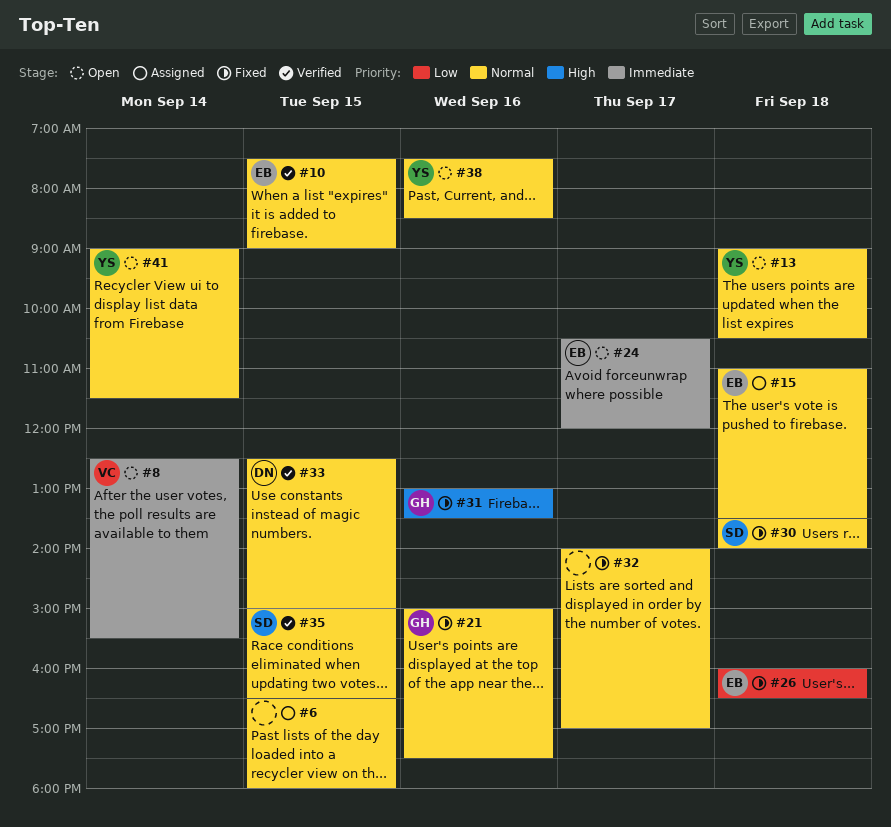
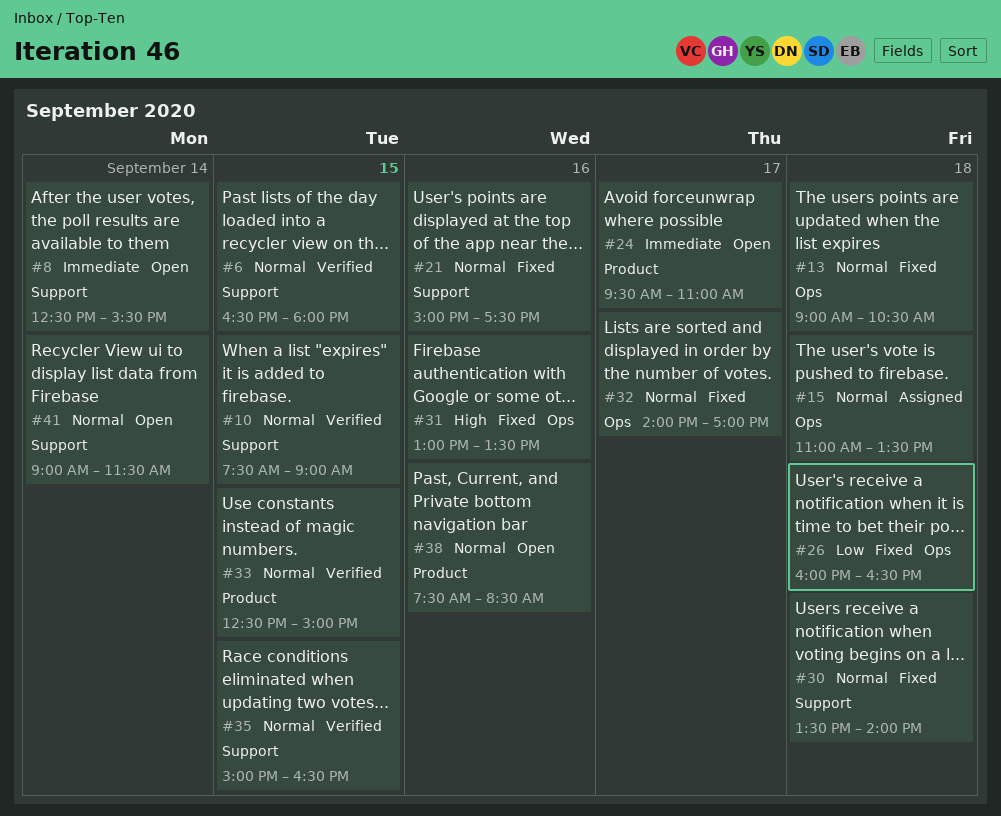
#6, status: Assigned -> Verified
#13, status: Open -> Fixed
#24, begins: 10:30 -> 09:30
#24, ends: 12:00 -> 11:00

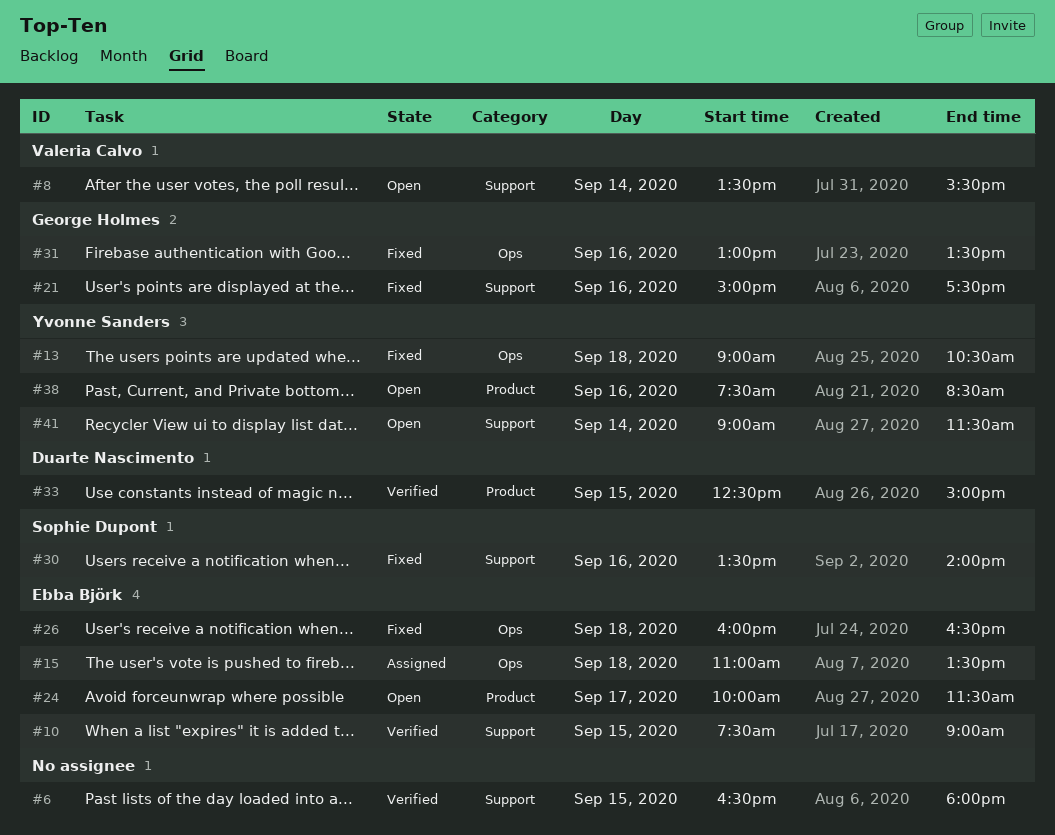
#8, begins: 12:30 -> 13:30
#24, begins: 09:30 -> 10:00
#24, ends: 11:00 -> 11:30
#30, day: Sep 18 -> Sep 16
#32: present -> none
#35: present -> none

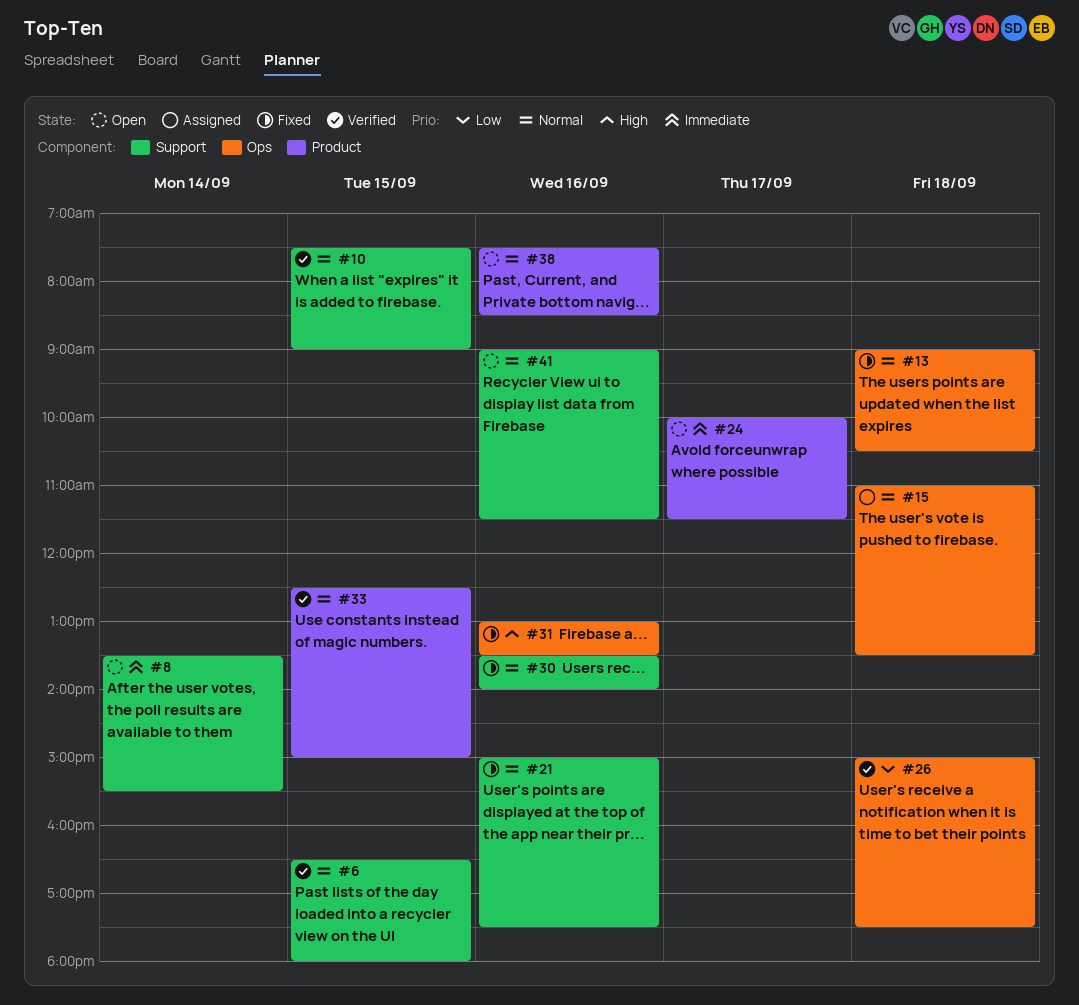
#26, status: Fixed -> Verified
#26, begins: 16:00 -> 15:00
#26, ends: 16:30 -> 17:30
#41, day: Sep 14 -> Sep 16

